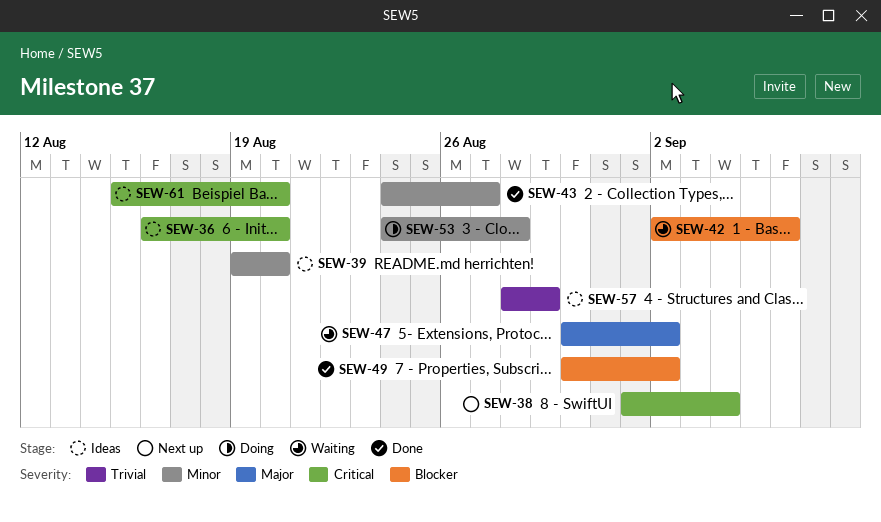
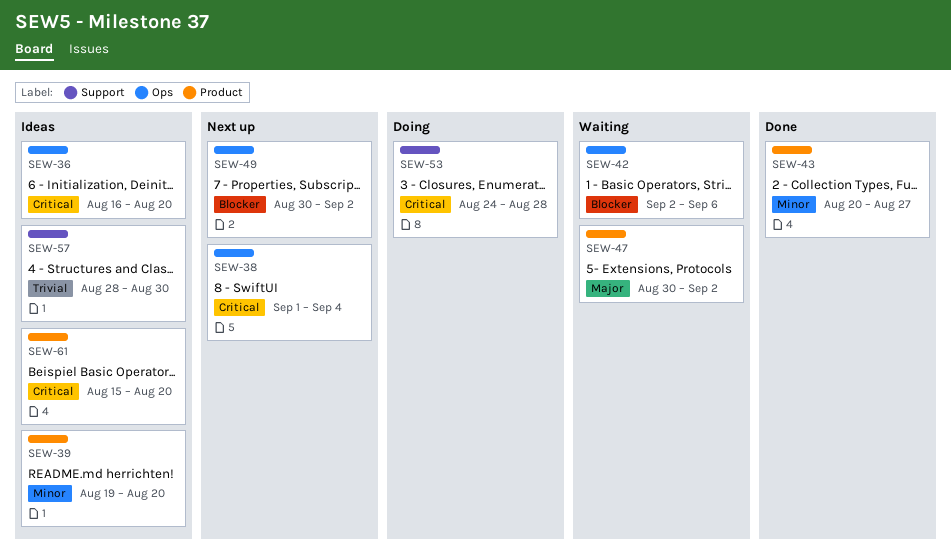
SEW-43, start: Aug 24 -> Aug 20
SEW-49, status: Done -> Next up
SEW-53, priority: Minor -> Critical
SEW-57, due: Aug 29 -> Aug 30

